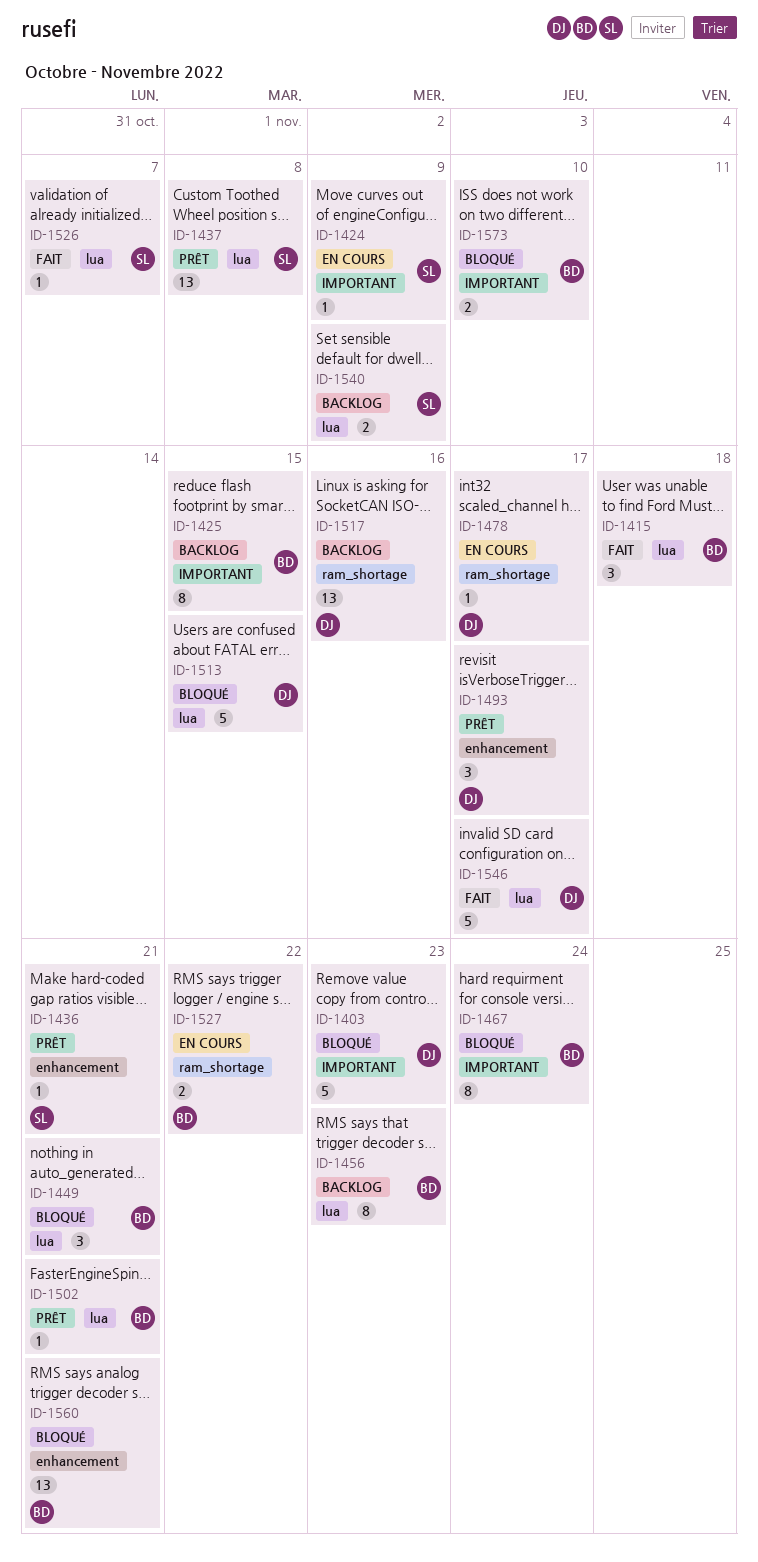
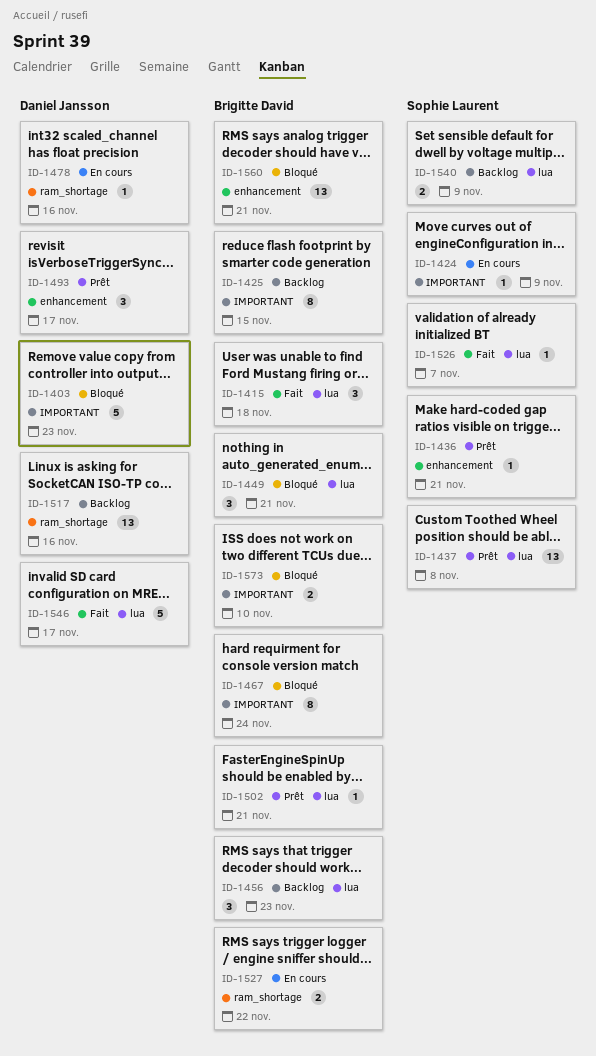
ID-1456, estimate: 8 -> 3
ID-1478, due: Nov 17 -> Nov 16
ID-1513: present -> none

